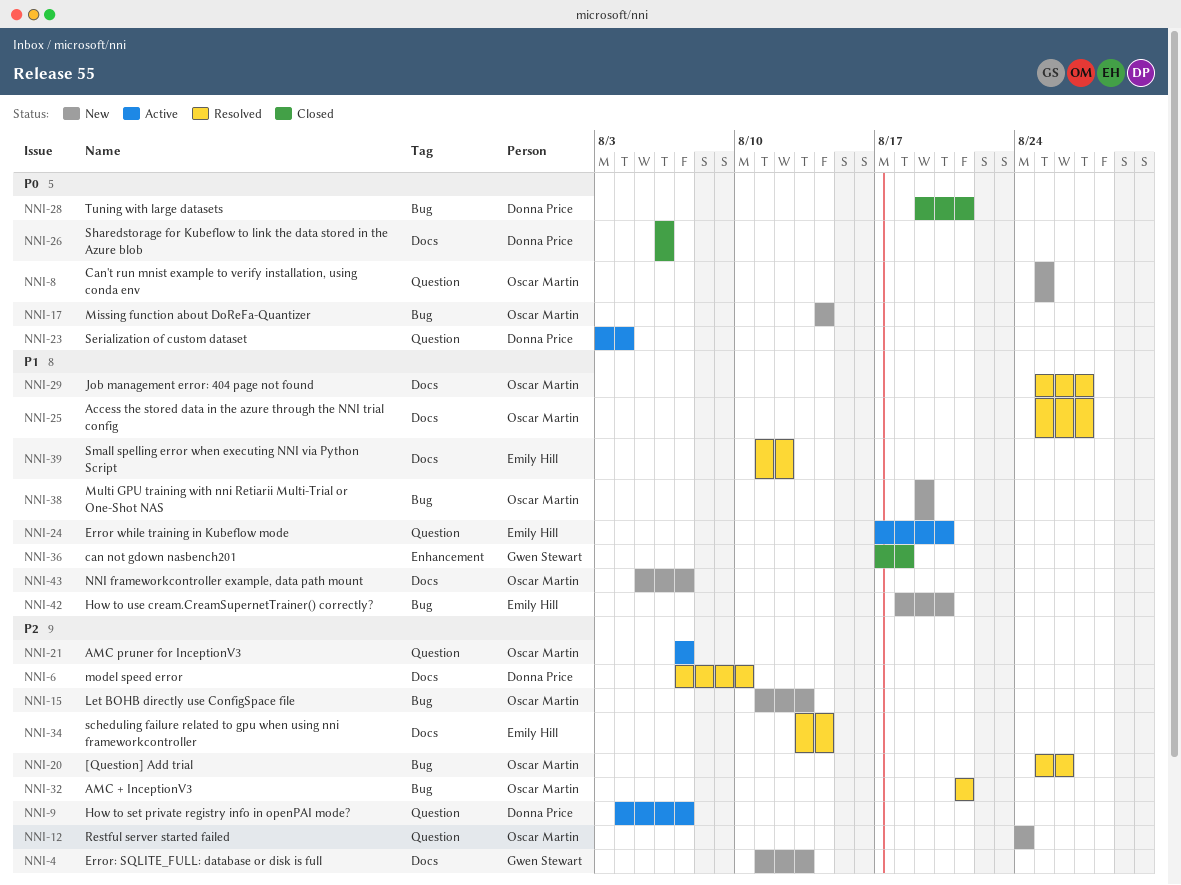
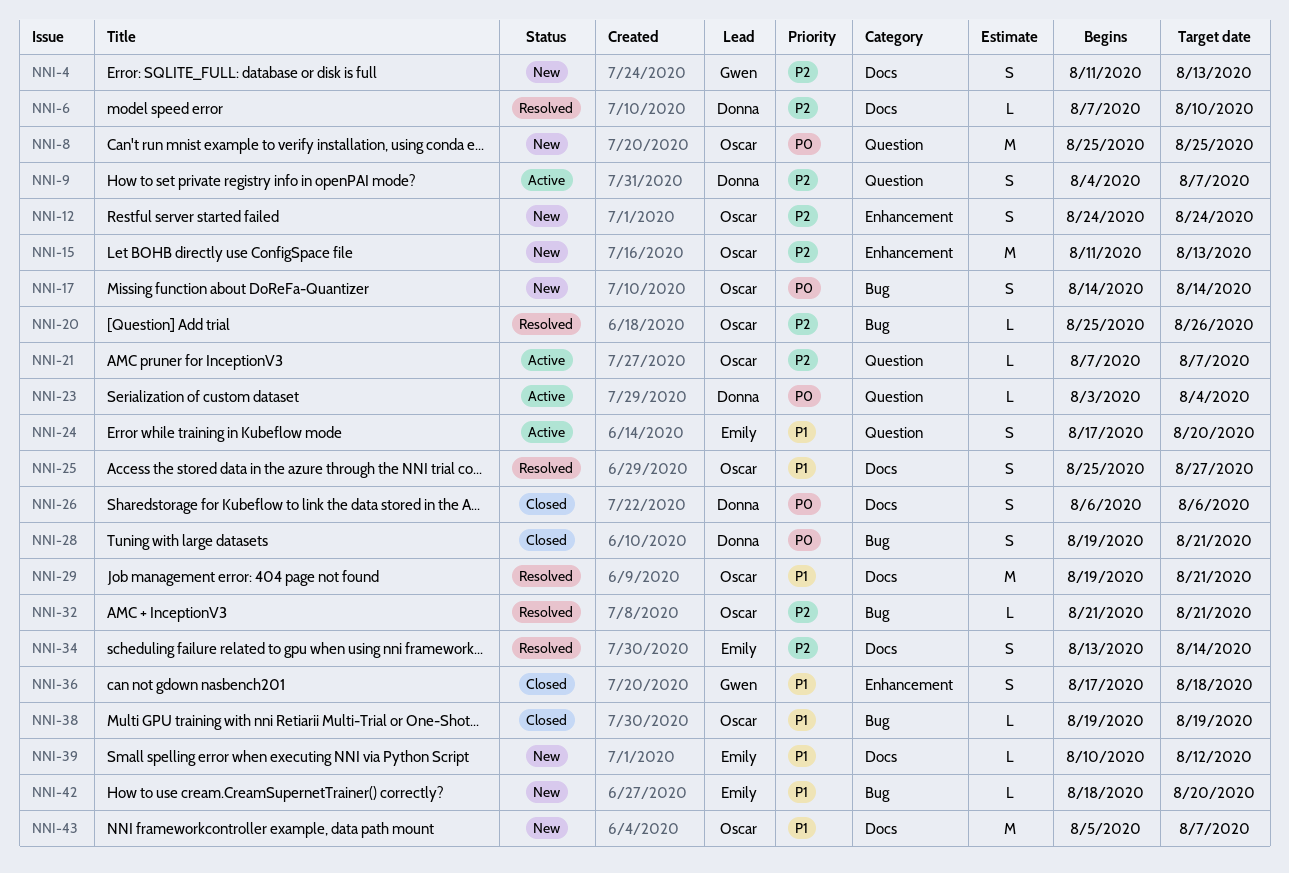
NNI-12, label: Question -> Enhancement
NNI-15, label: Bug -> Enhancement
NNI-29, start: Aug 25 -> Aug 19
NNI-29, due: Aug 27 -> Aug 21
NNI-38, status: New -> Closed
NNI-39, status: Resolved -> New
NNI-39, start: Aug 11 -> Aug 10

